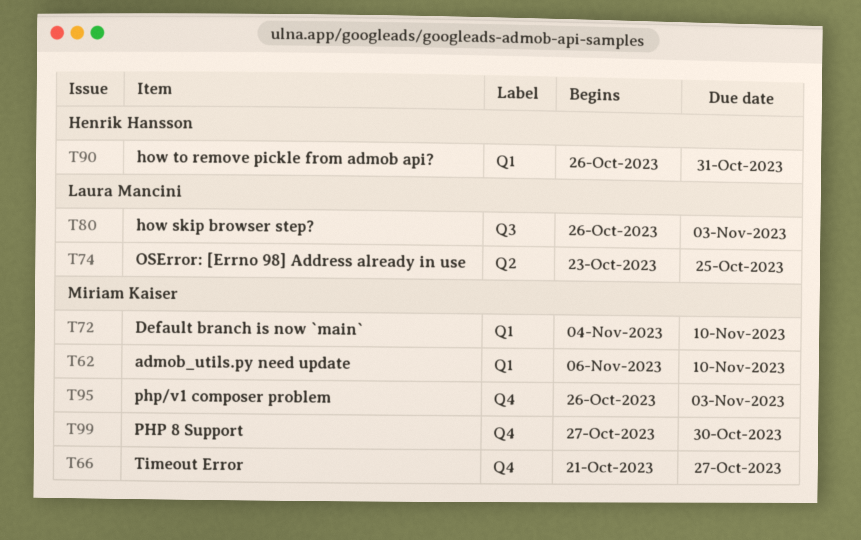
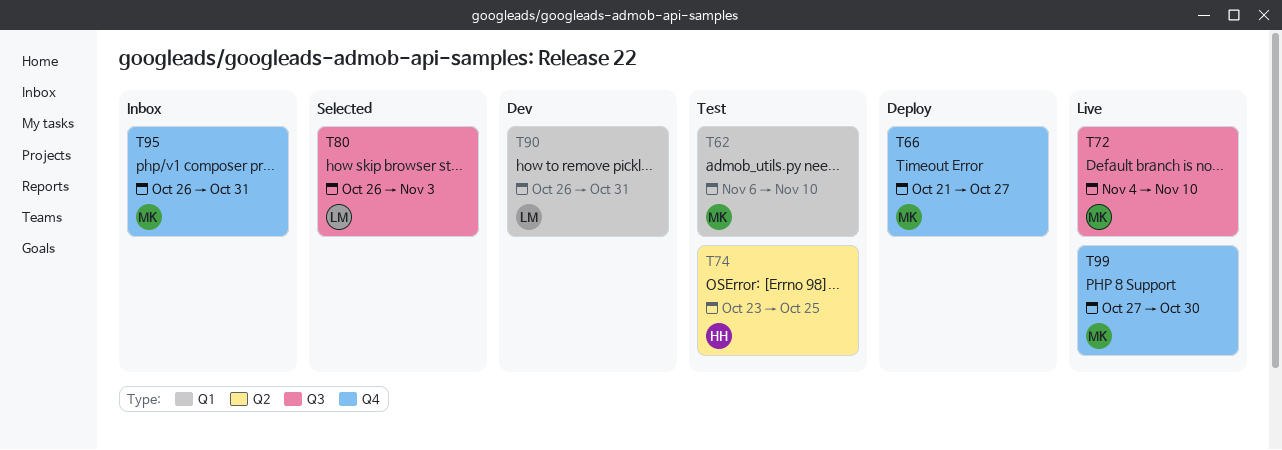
T72, label: Q1 -> Q3
T74, owner: Laura Mancini -> Henrik Hansson
T90, owner: Henrik Hansson -> Laura Mancini
T95, due: Nov 3 -> Oct 31

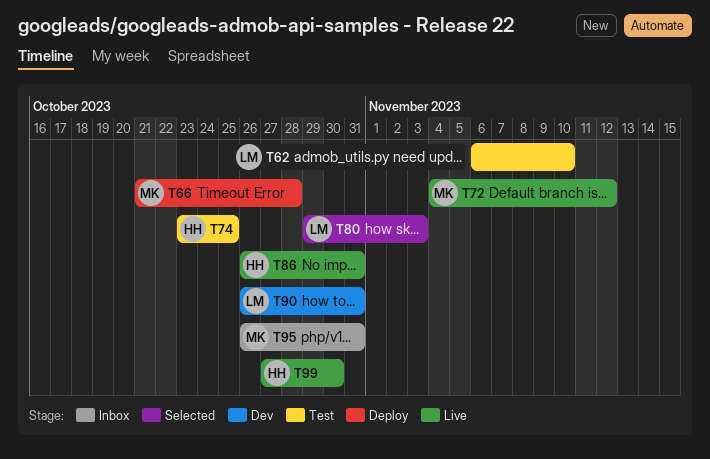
T62, owner: MK -> LM
T66, due: Oct 27 -> Oct 28
T72, due: Nov 10 -> Nov 12
T80, start: Oct 26 -> Oct 29
T86: none -> present
T99, owner: MK -> HH

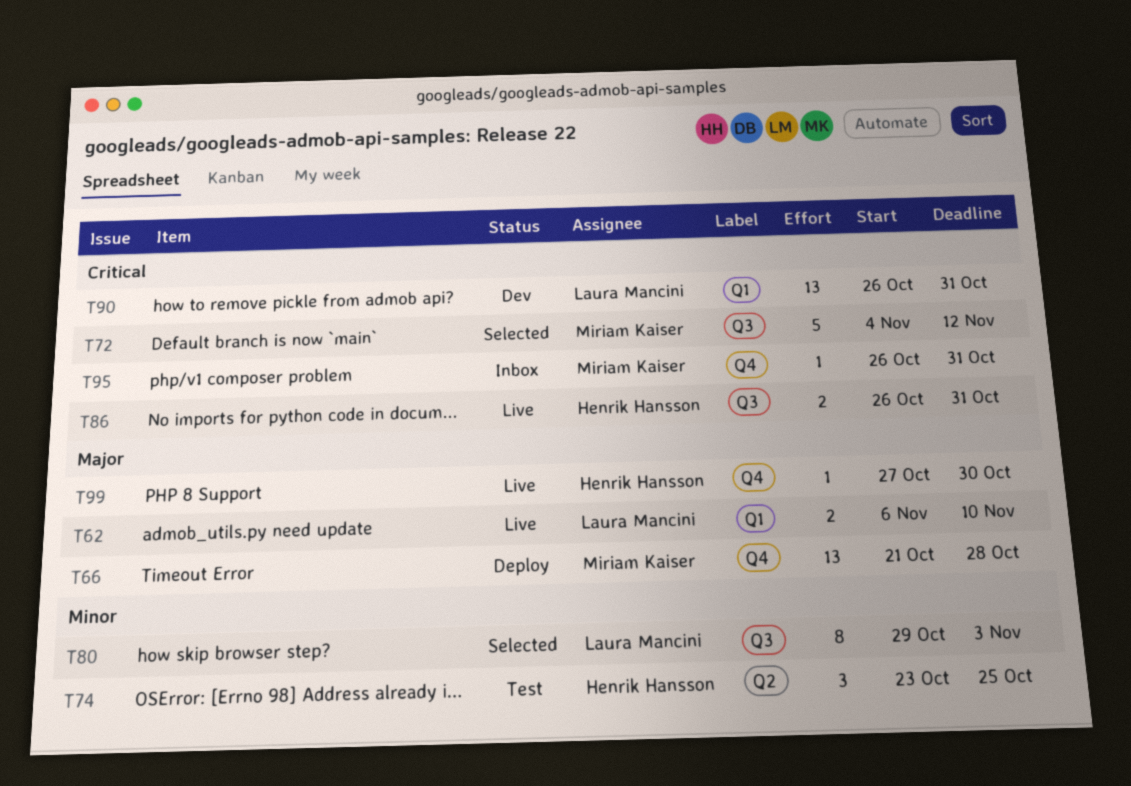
T62, status: Test -> Live
T72, status: Live -> Selected

